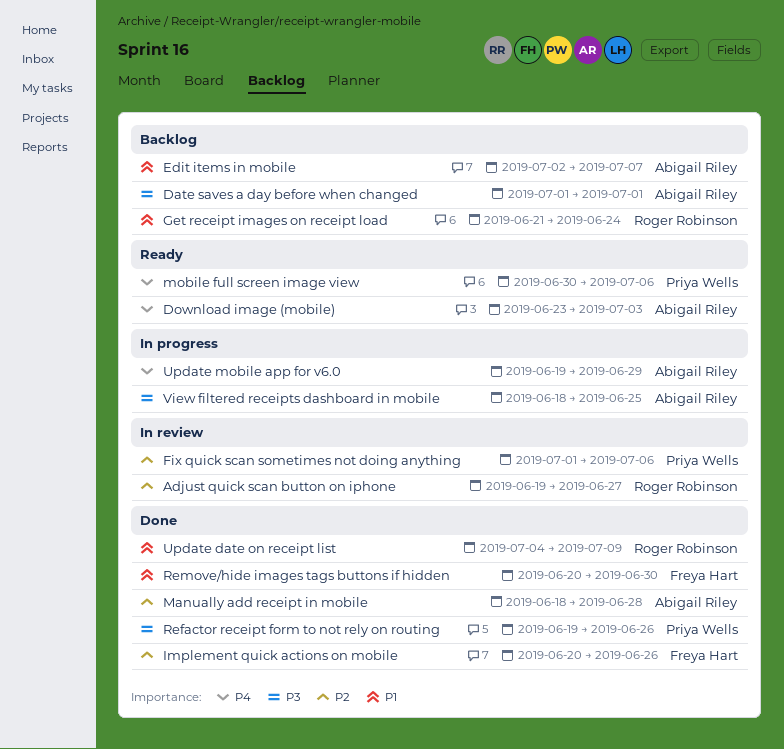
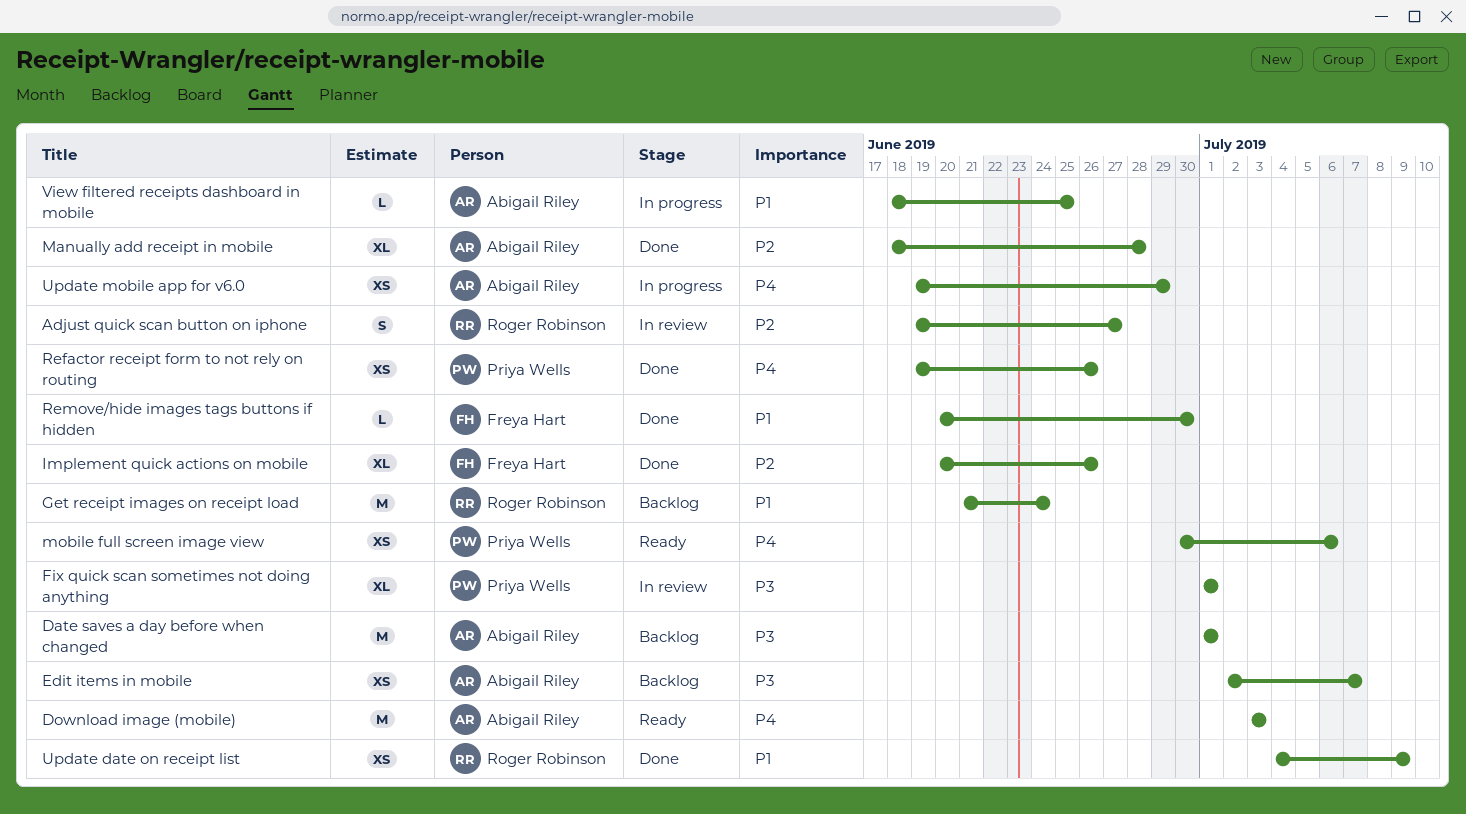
Download image (mobile), start: Jun 23 -> Jul 3
Edit items in mobile, priority: P1 -> P3
Fix quick scan sometimes not doing anything, priority: P2 -> P3
Fix quick scan sometimes not doing anything, due: Jul 6 -> Jul 1
Refactor receipt form to not rely on routing, priority: P3 -> P4
View filtered receipts dashboard in mobile, priority: P3 -> P1

